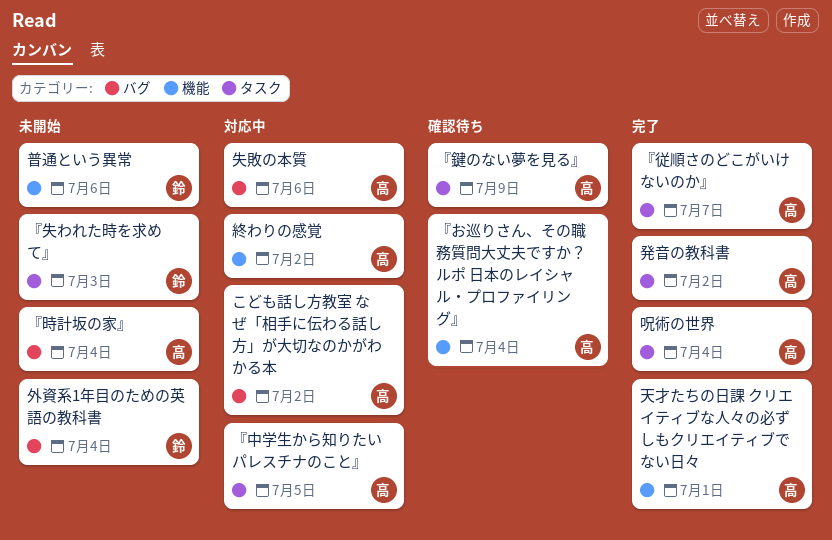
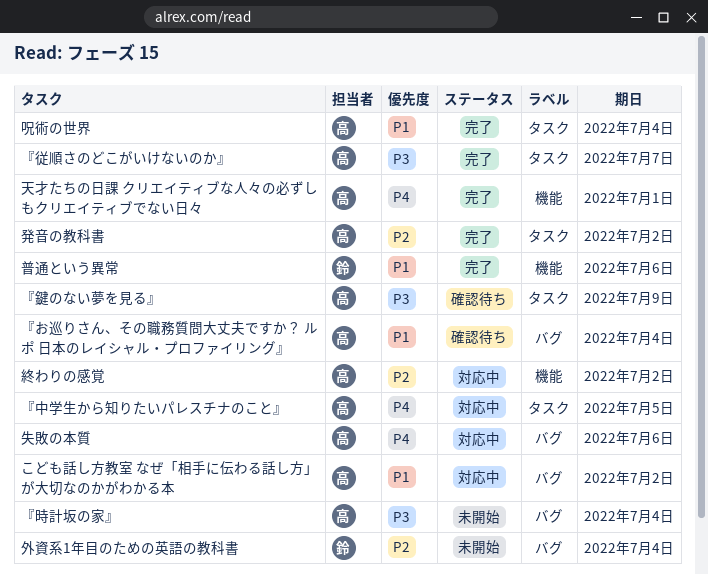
『お巡りさん、その職務質問大丈夫ですか？ ルポ 日本のレイシャル・プロファイリング』, label: 機能 -> バグ
『失われた時を求めて』: present -> none
普通という異常, status: 未開始 -> 完了

